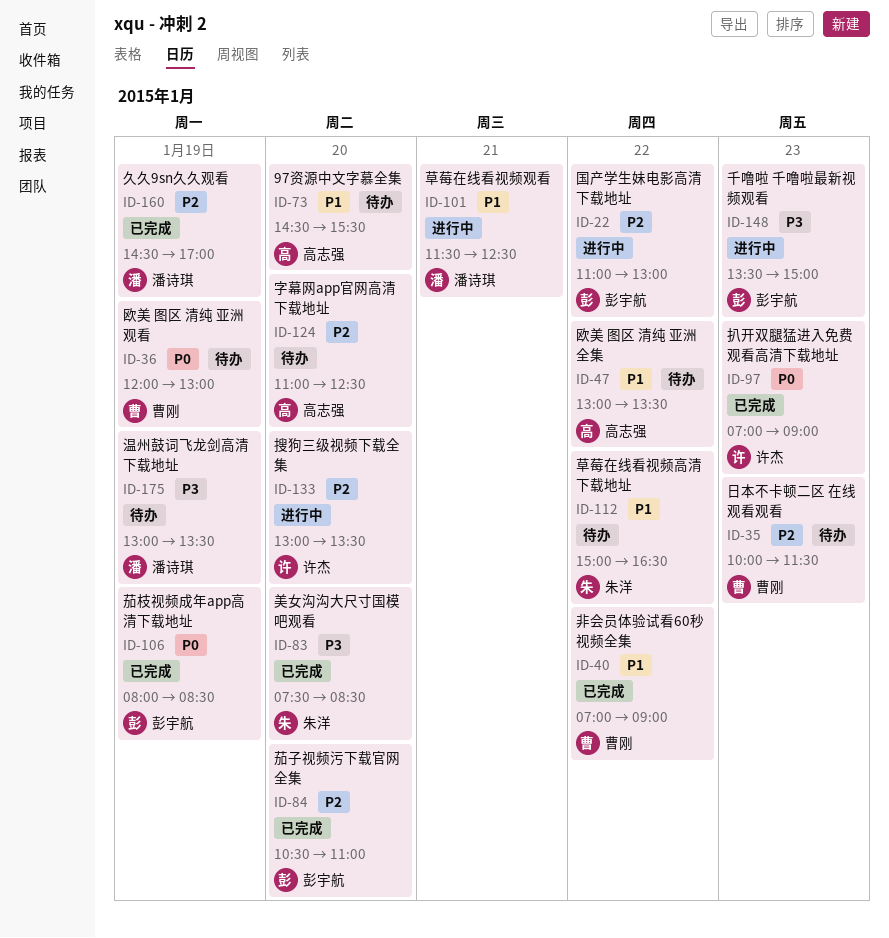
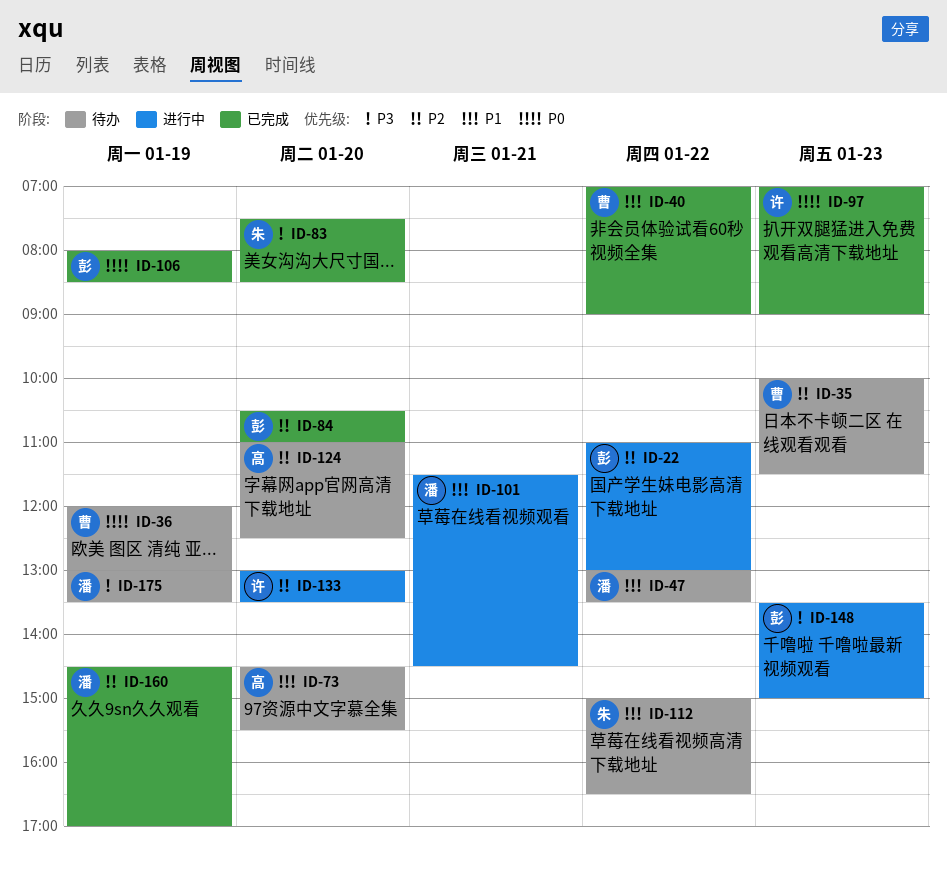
ID-47, owner: 高志强 -> 潘诗琪
ID-101, ends: 12:30 -> 14:30

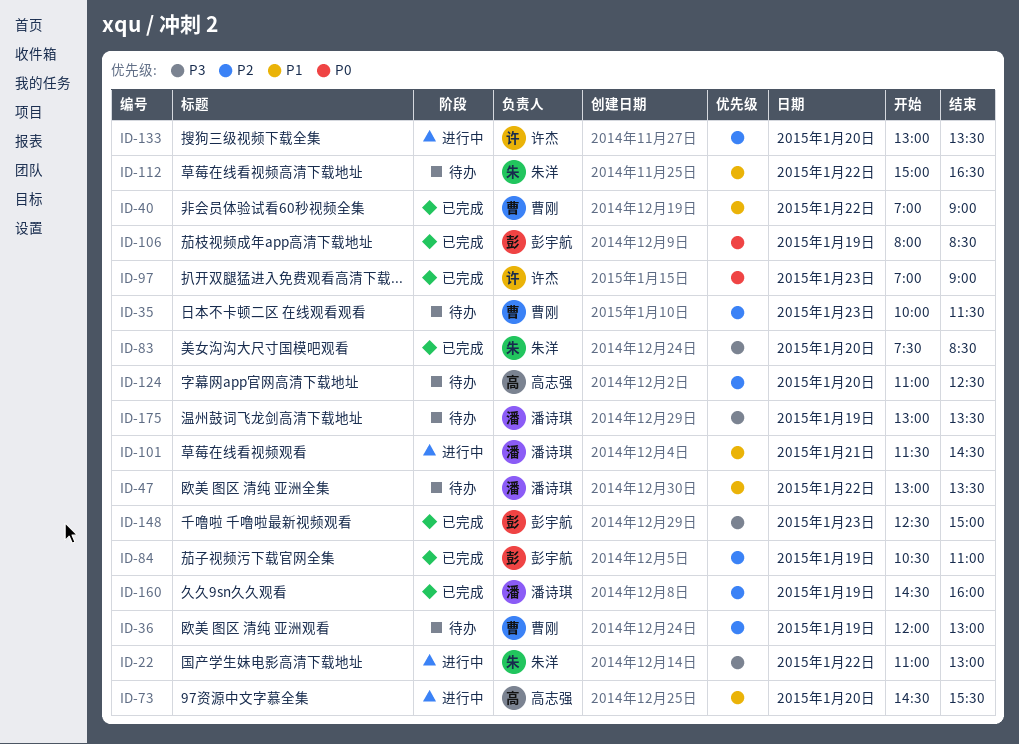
ID-22, owner: 彭宇航 -> 朱洋
ID-22, priority: P2 -> P3
ID-36, priority: P0 -> P2
ID-73, status: 待办 -> 进行中
ID-84, day: Jan 20 -> Jan 19
ID-148, status: 进行中 -> 已完成
ID-148, begins: 13:30 -> 12:30
ID-160, ends: 17:00 -> 16:00

